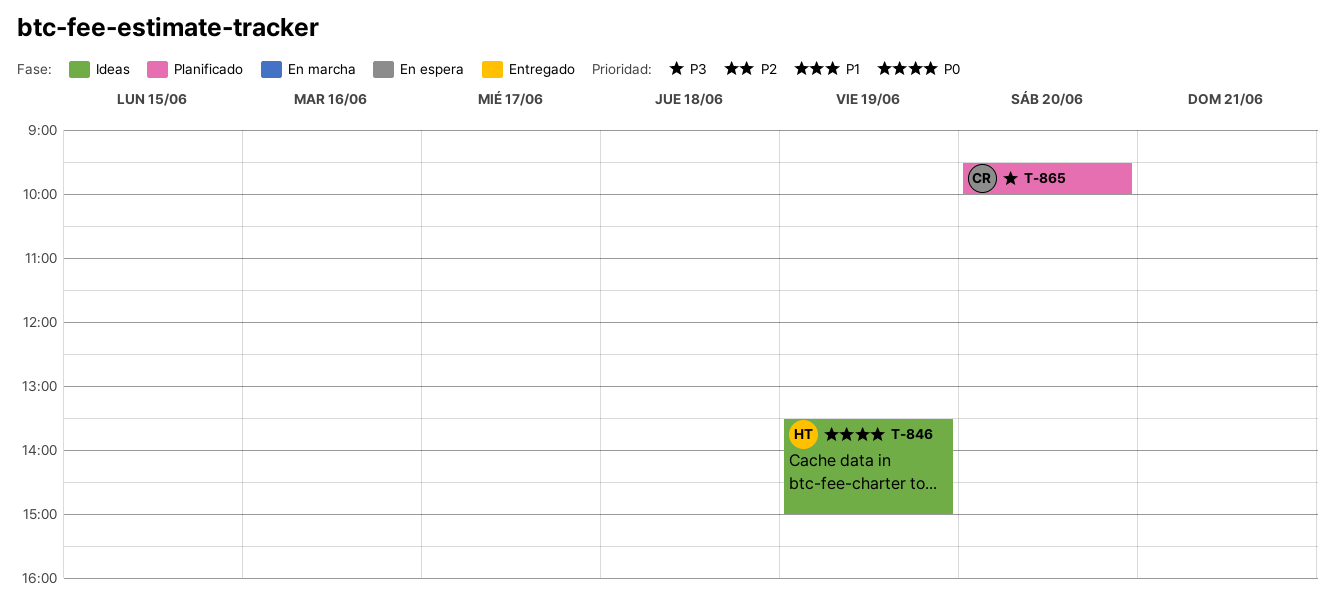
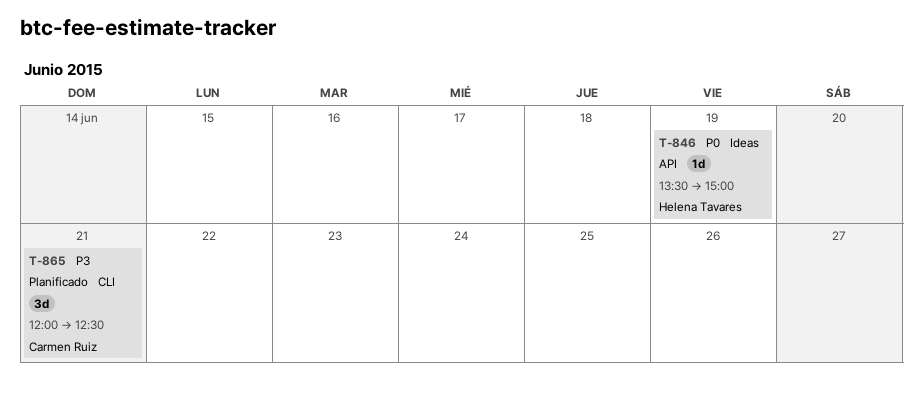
T-865, day: Jun 20 -> Jun 21
T-865, begins: 09:30 -> 12:00
T-865, ends: 10:00 -> 12:30

